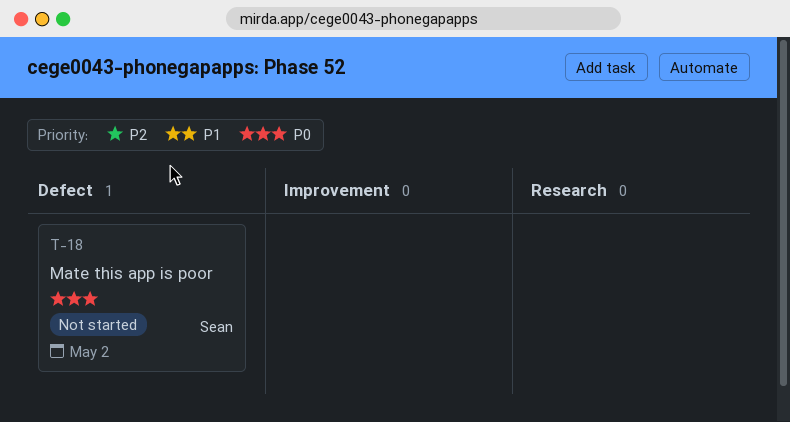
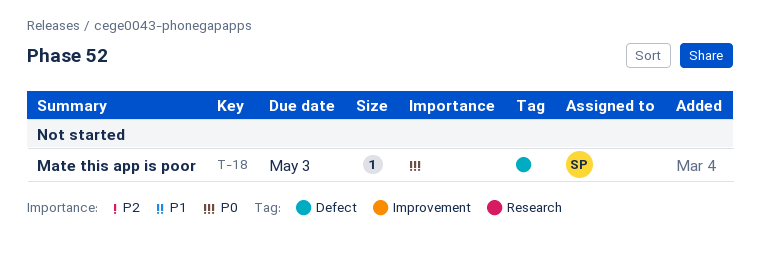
T-18, due: May 2 -> May 3

